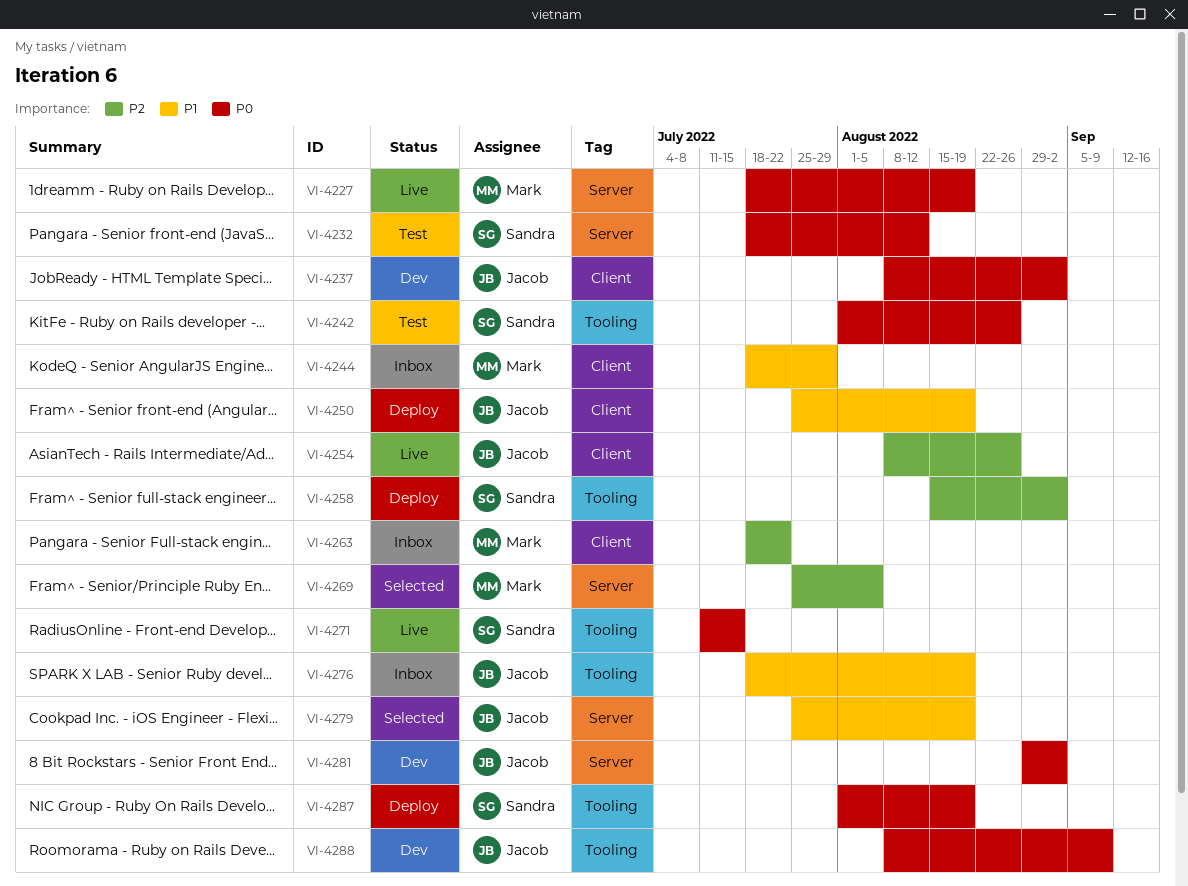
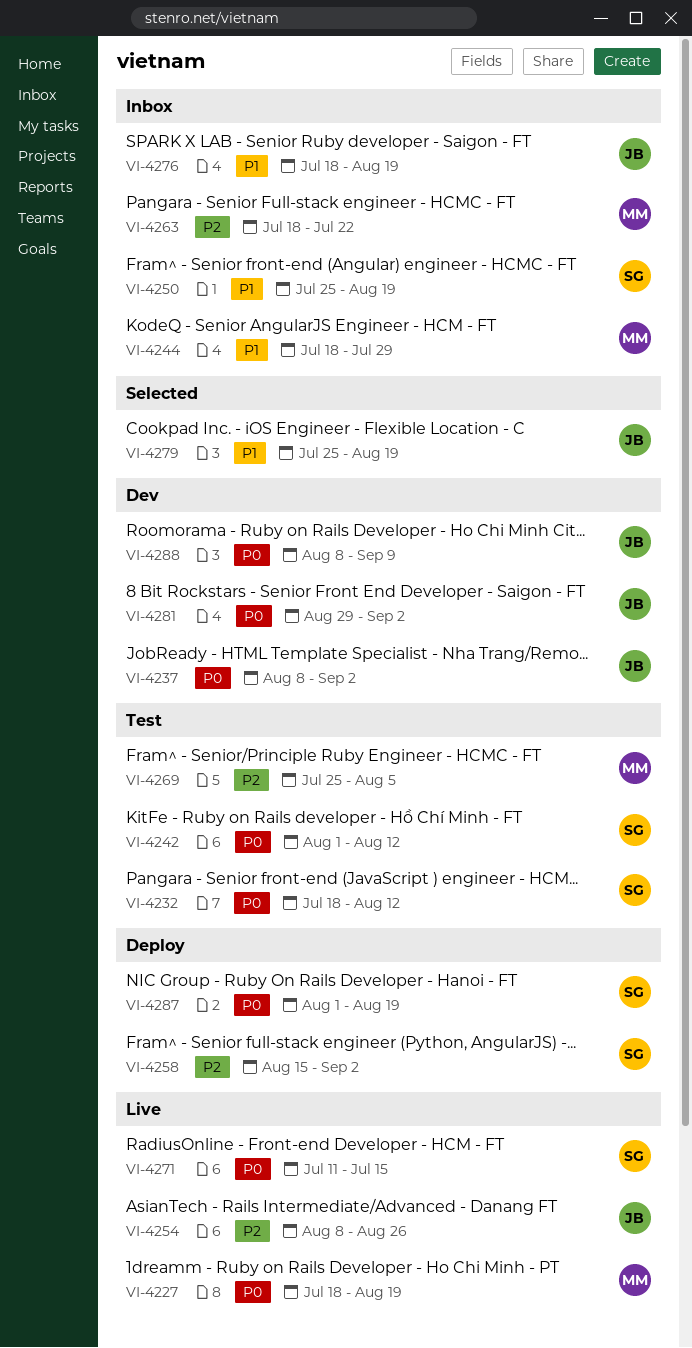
VI-4242, due: Aug 26 -> Aug 12
VI-4250, status: Deploy -> Inbox
VI-4250, owner: Jacob -> Sandra
VI-4269, status: Selected -> Test

